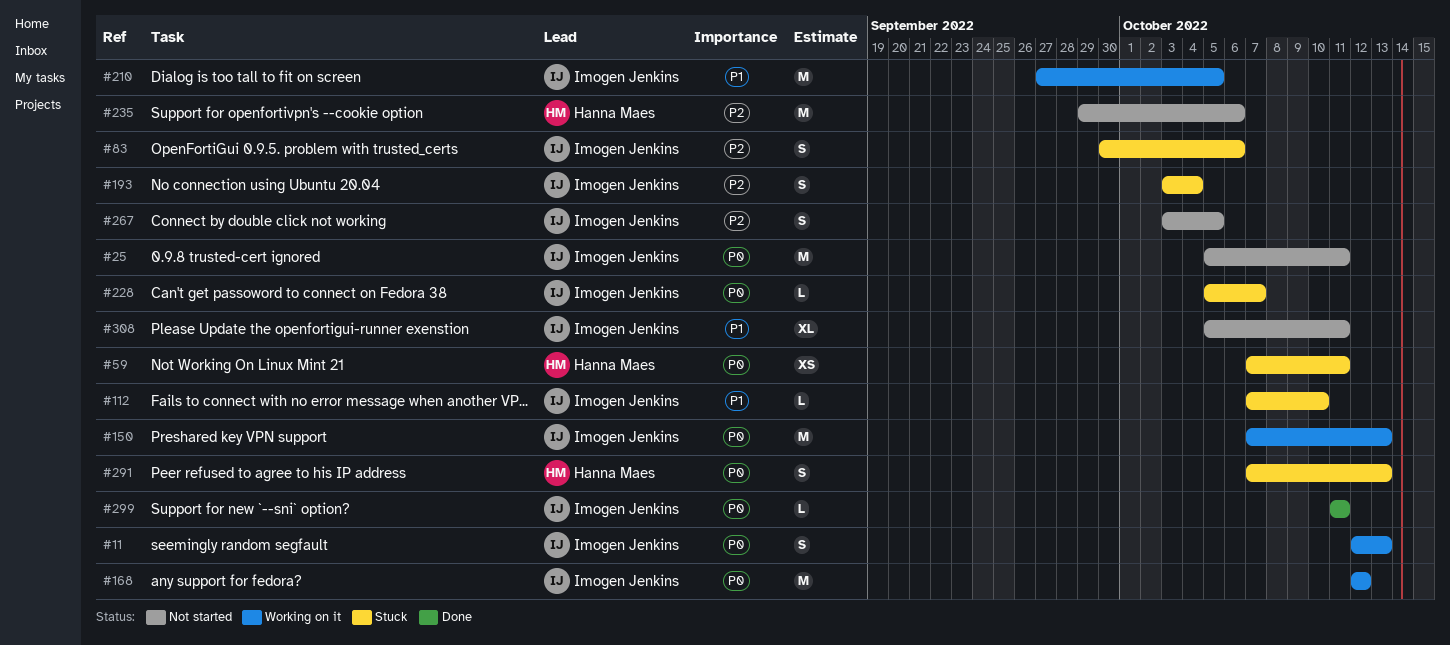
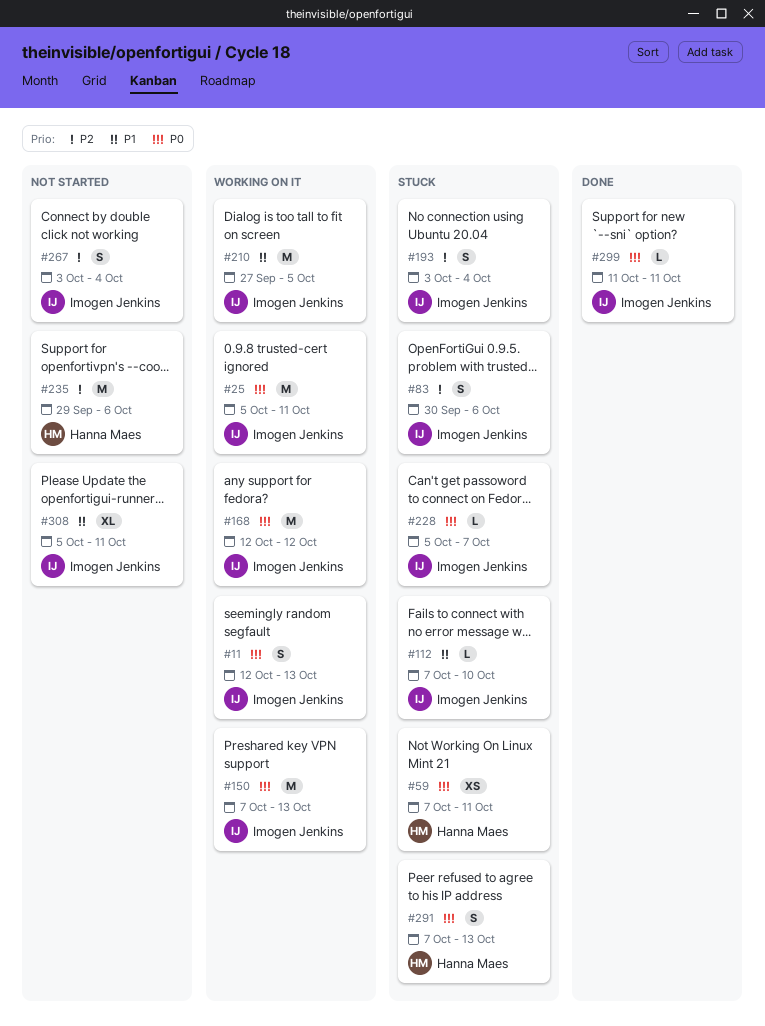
#25, status: Not started -> Working on it
#267, due: Oct 5 -> Oct 4

